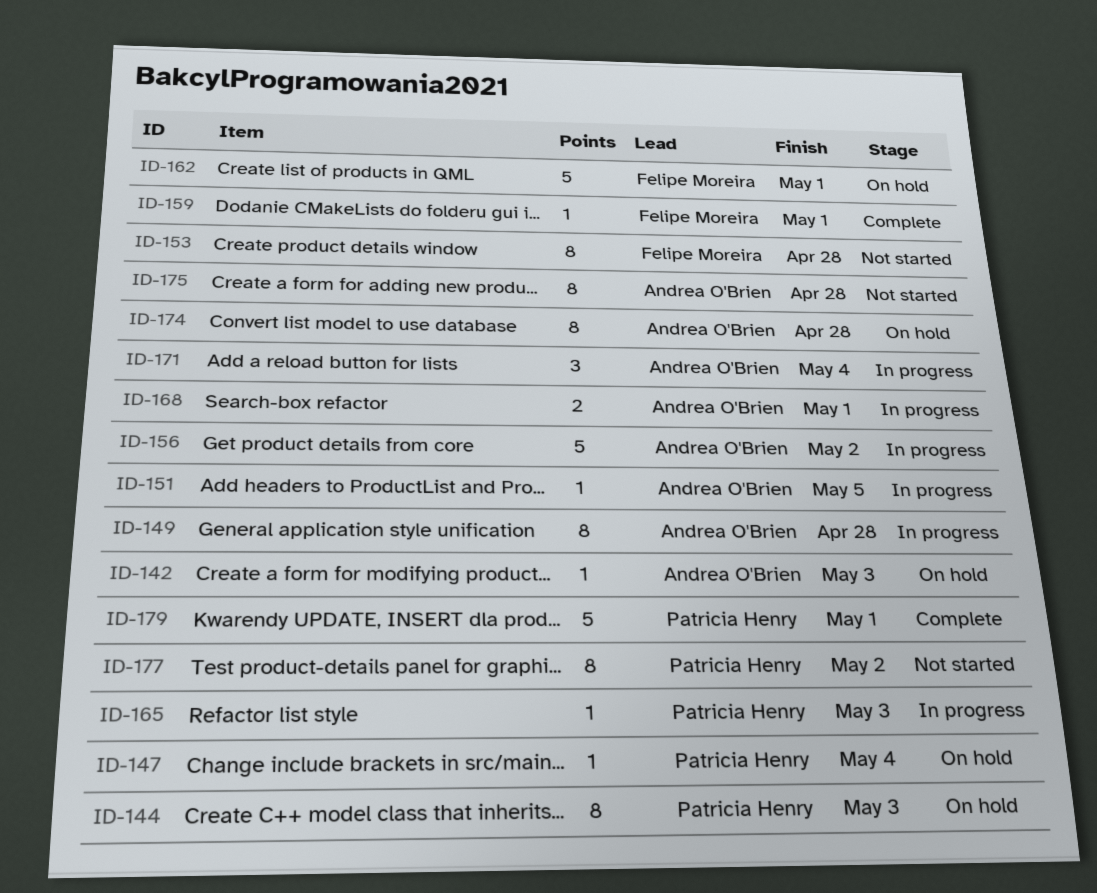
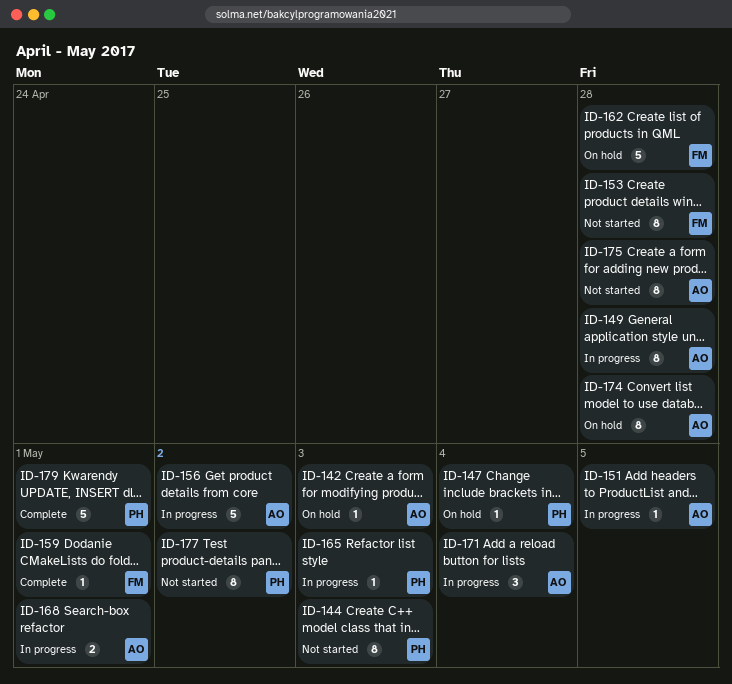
ID-144, status: On hold -> Not started
ID-162, due: May 1 -> Apr 28

